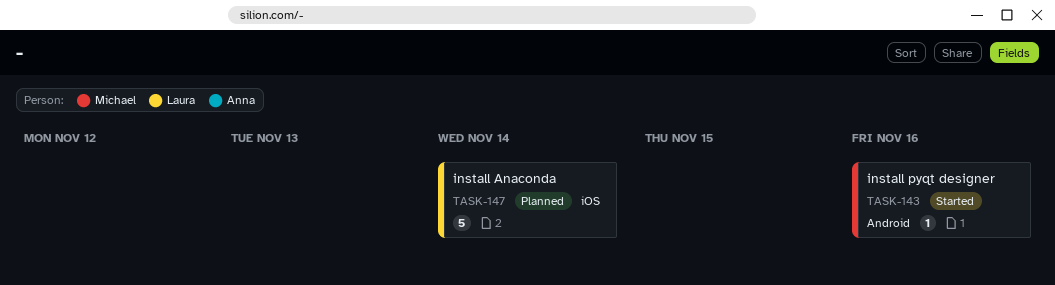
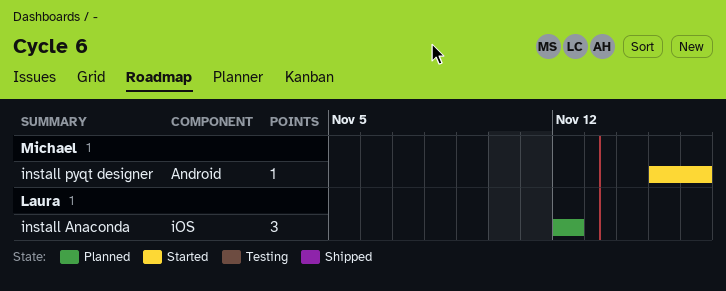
install Anaconda, estimate: 5 -> 3
install Anaconda, due: Nov 14 -> Nov 12

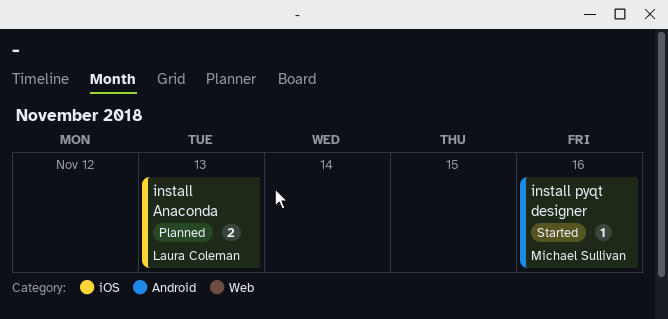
install Anaconda, estimate: 3 -> 2
install Anaconda, due: Nov 12 -> Nov 13

